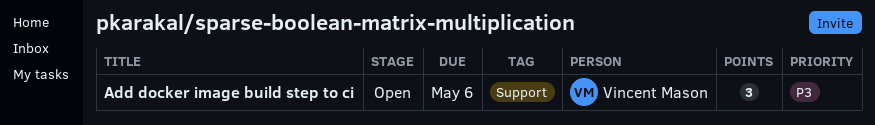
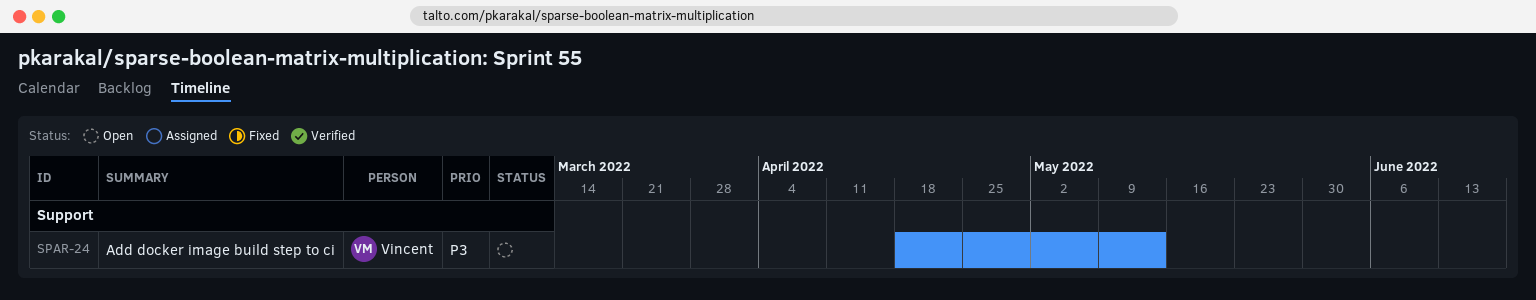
Add docker image build step to ci, due: May 6 -> May 13

